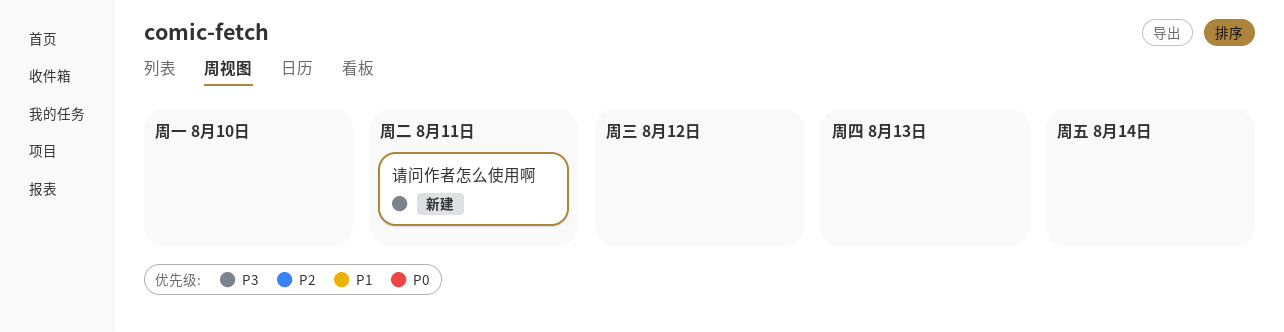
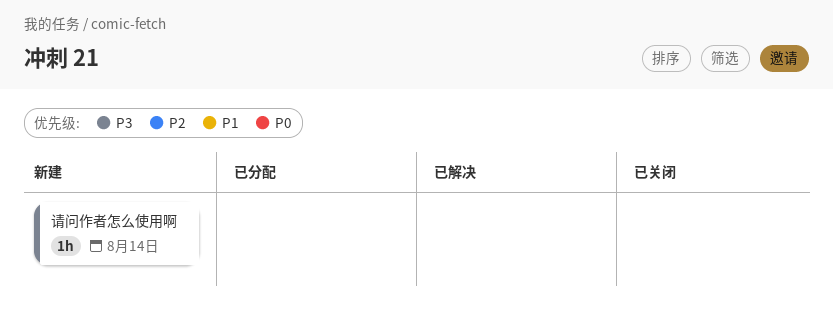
请问作者怎么使用啊, due: Aug 11 -> Aug 14

